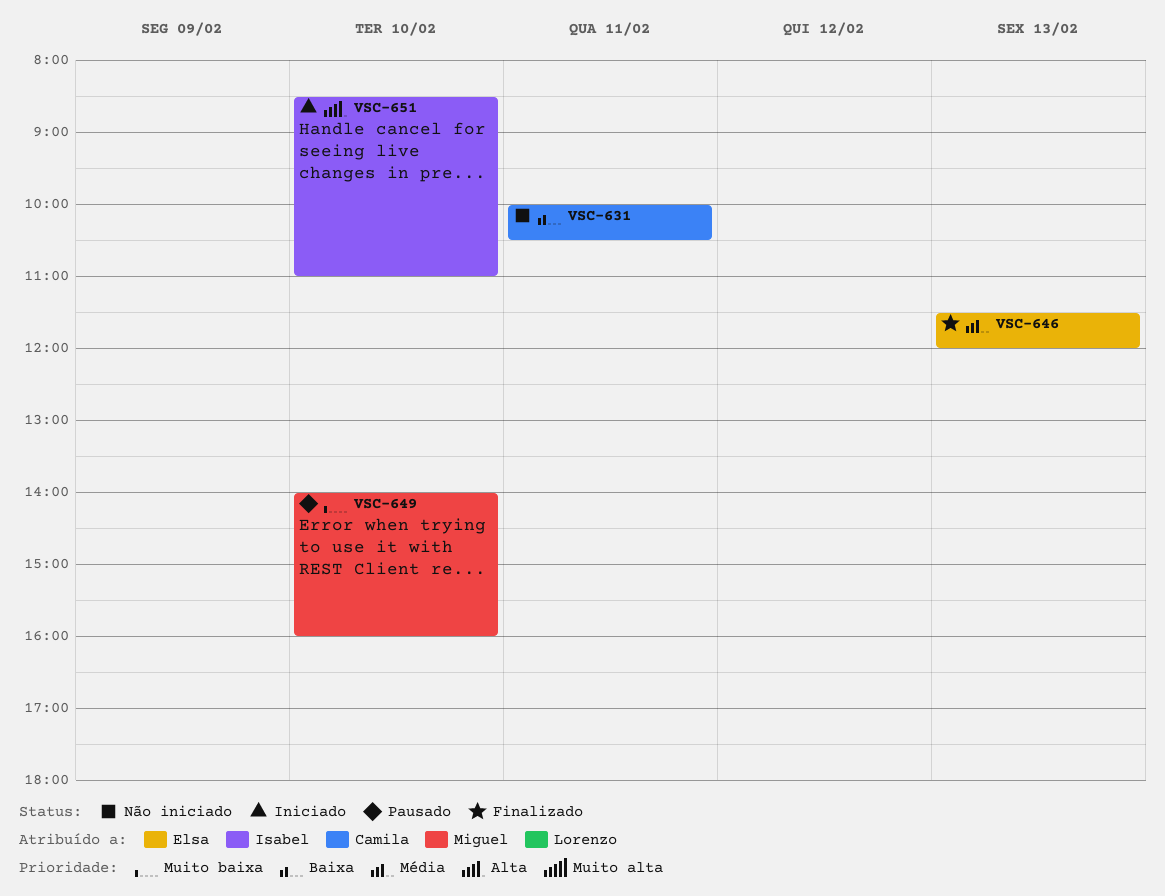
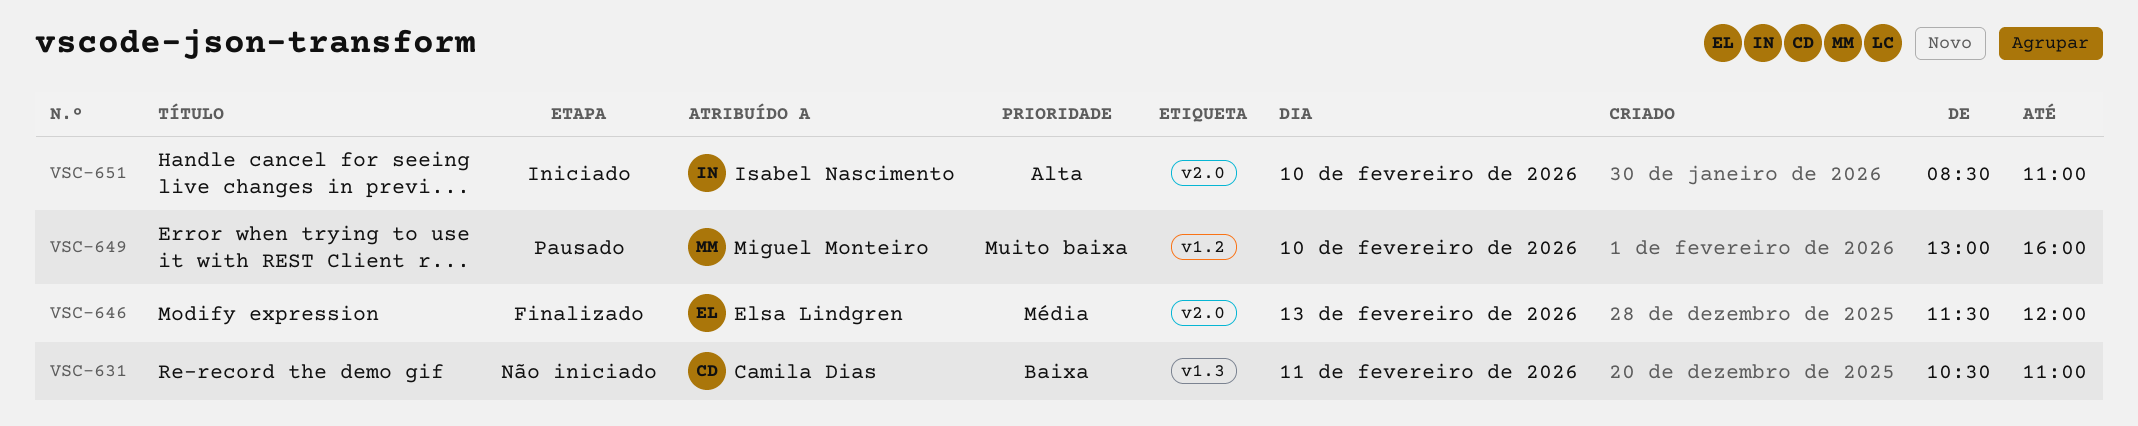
VSC-631, begins: 10:00 -> 10:30
VSC-631, ends: 10:30 -> 11:00
VSC-649, begins: 14:00 -> 13:00

